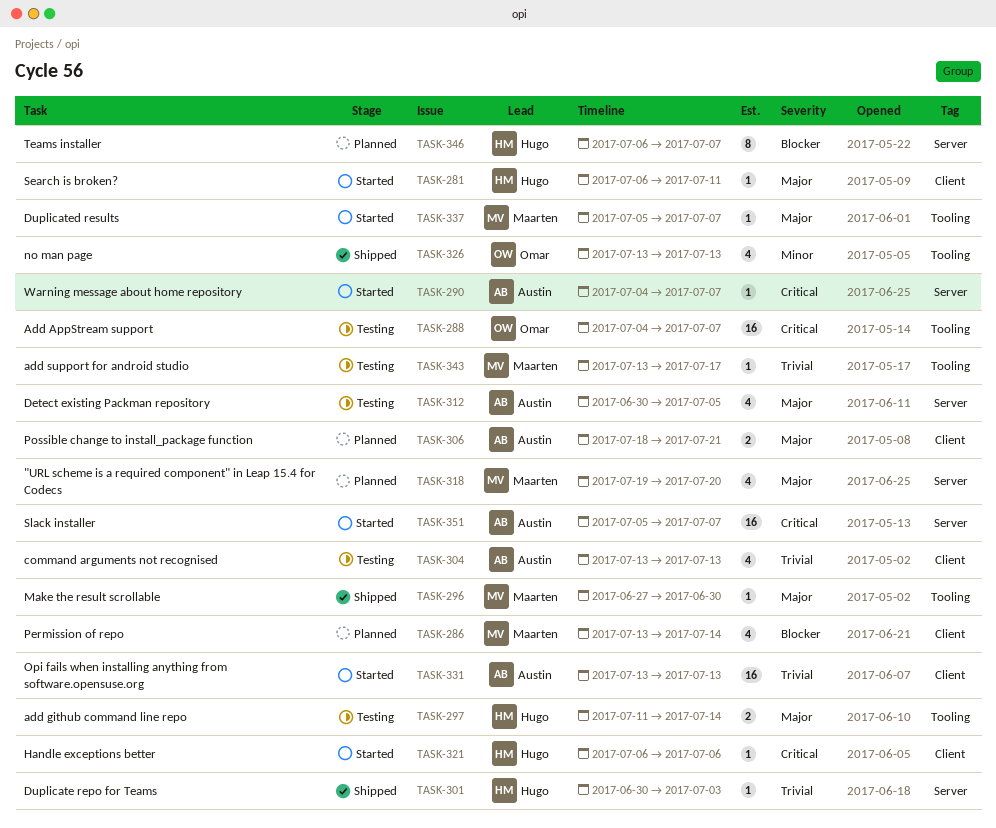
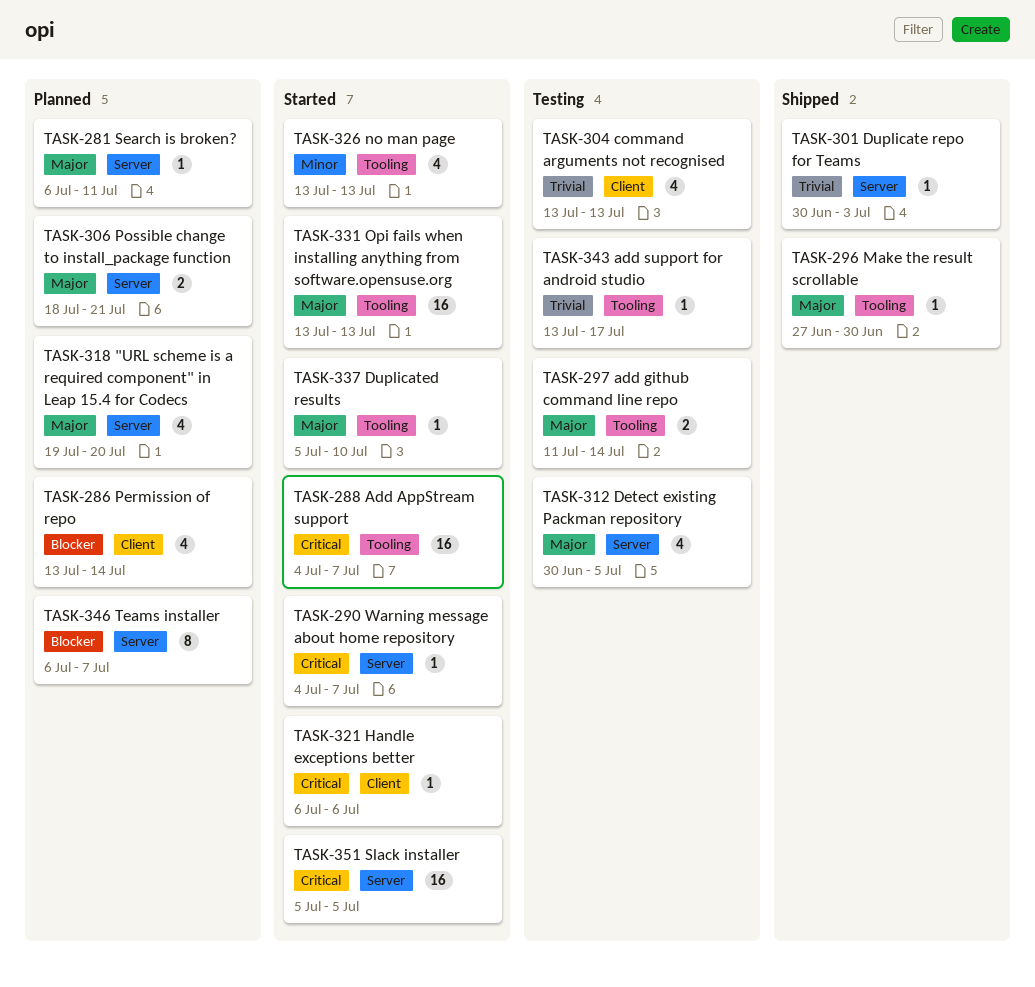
TASK-281, status: Started -> Planned
TASK-281, label: Client -> Server
TASK-288, status: Testing -> Started
TASK-306, label: Client -> Server
TASK-326, status: Shipped -> Started
TASK-331, priority: Trivial -> Major
TASK-331, label: Client -> Tooling
TASK-337, due: Jul 7 -> Jul 10
TASK-351, due: Jul 7 -> Jul 5

